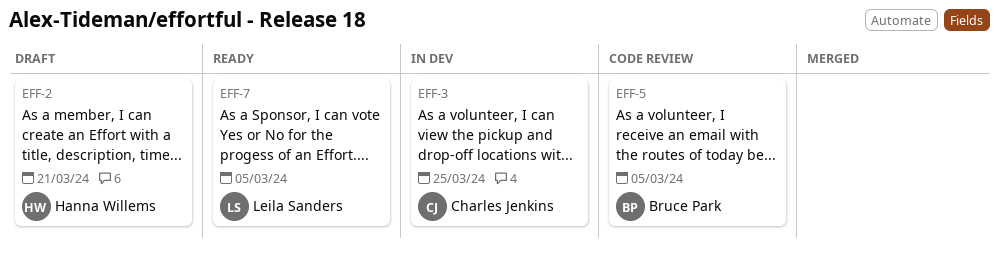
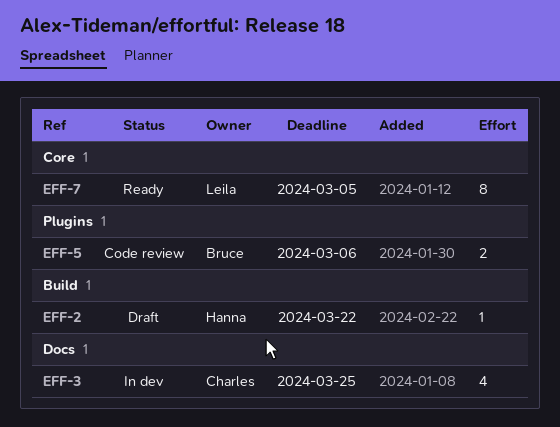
EFF-2, due: Mar 21 -> Mar 22
EFF-5, due: Mar 5 -> Mar 6

